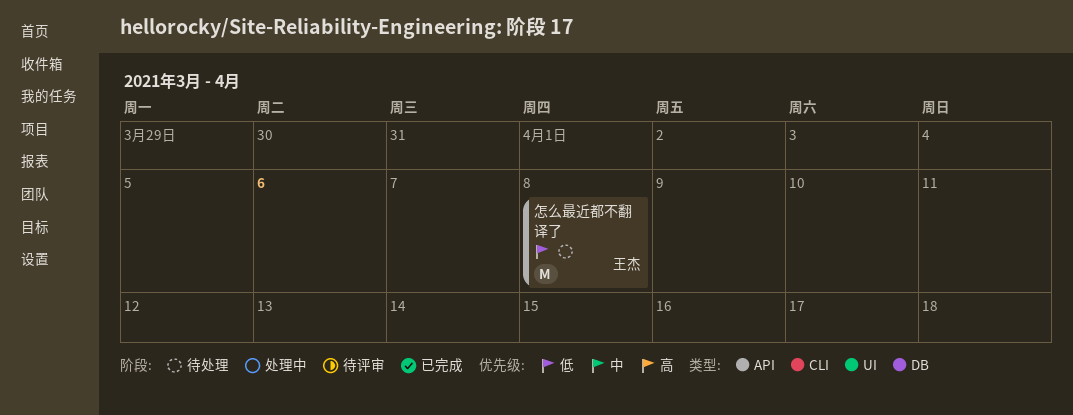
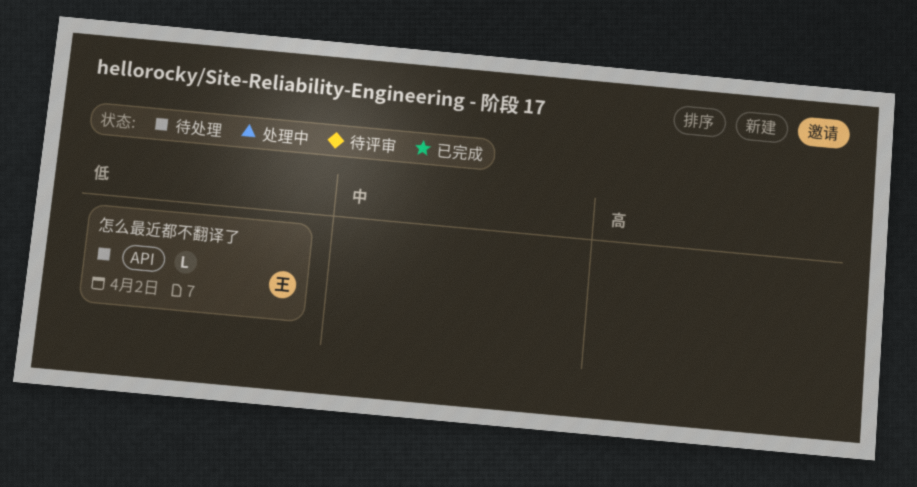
怎么最近都不翻译了, estimate: M -> L
怎么最近都不翻译了, due: Apr 8 -> Apr 2

